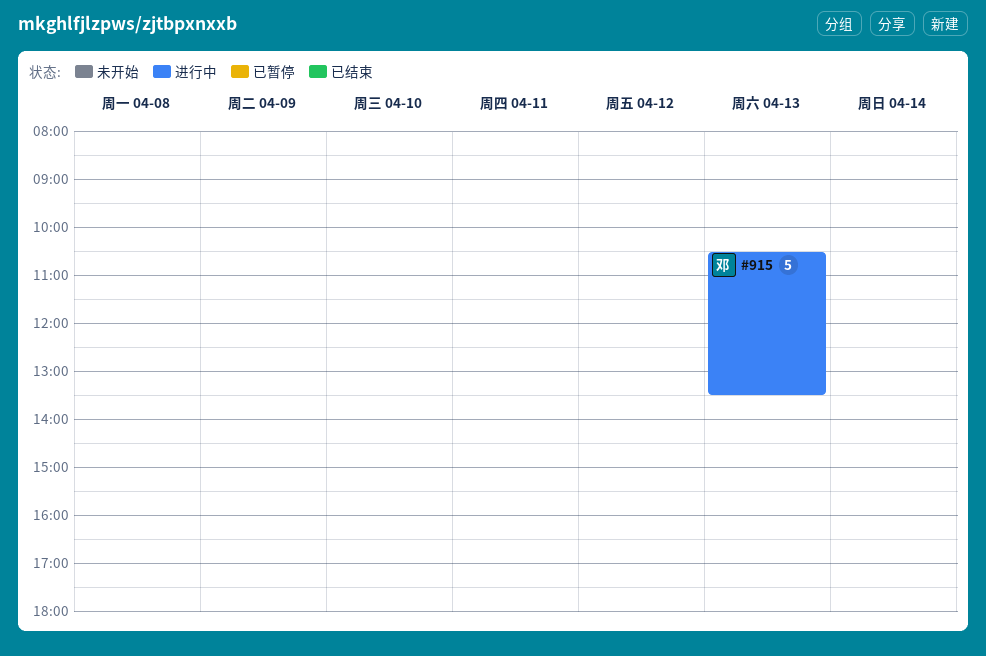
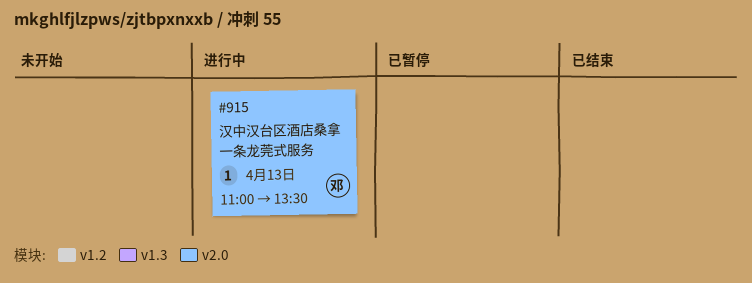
#915, estimate: 5 -> 1
#915, begins: 10:30 -> 11:00

